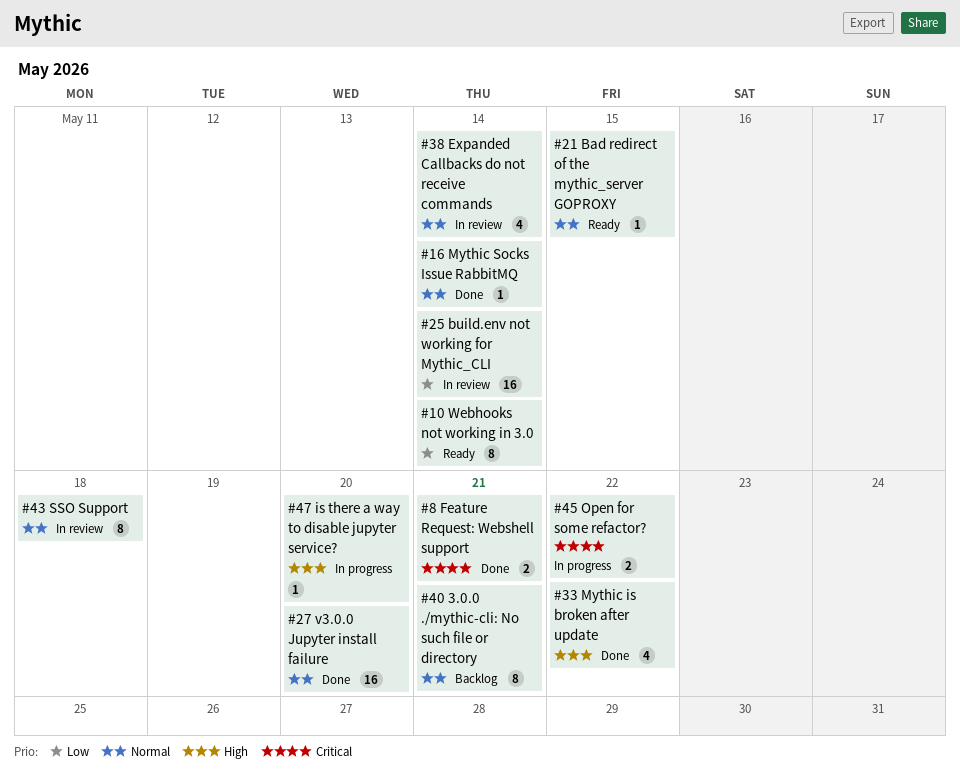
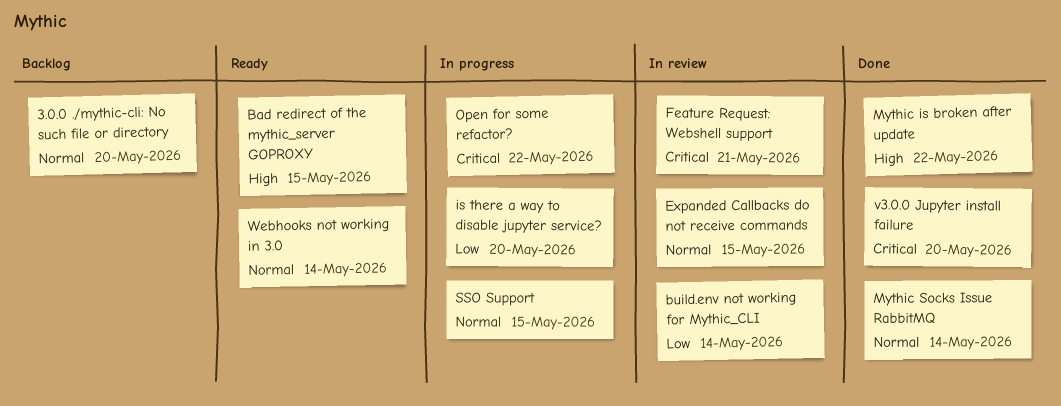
3.0.0 ./mythic-cli: No such file or directory, due: May 21 -> May 20
Bad redirect of the mythic_server GOPROXY, priority: Normal -> High
Expanded Callbacks do not receive commands, due: May 14 -> May 15
Feature Request: Webshell support, status: Done -> In review
is there a way to disable jupyter service?, priority: High -> Low
SSO Support, status: In review -> In progress
SSO Support, due: May 18 -> May 15
v3.0.0 Jupyter install failure, priority: Normal -> Critical
Webhooks not working in 3.0, priority: Low -> Normal

